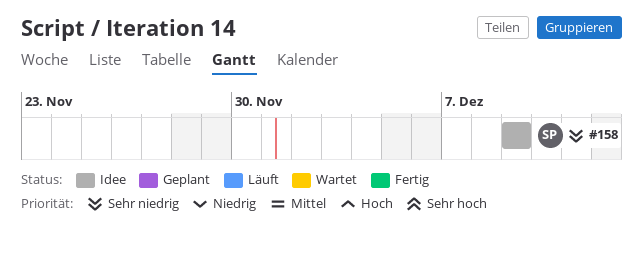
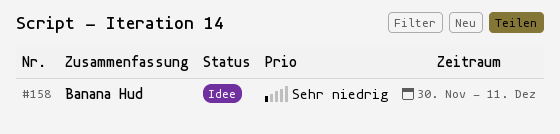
#158, start: Dec 9 -> Nov 30
#158, due: Dec 9 -> Dec 11

